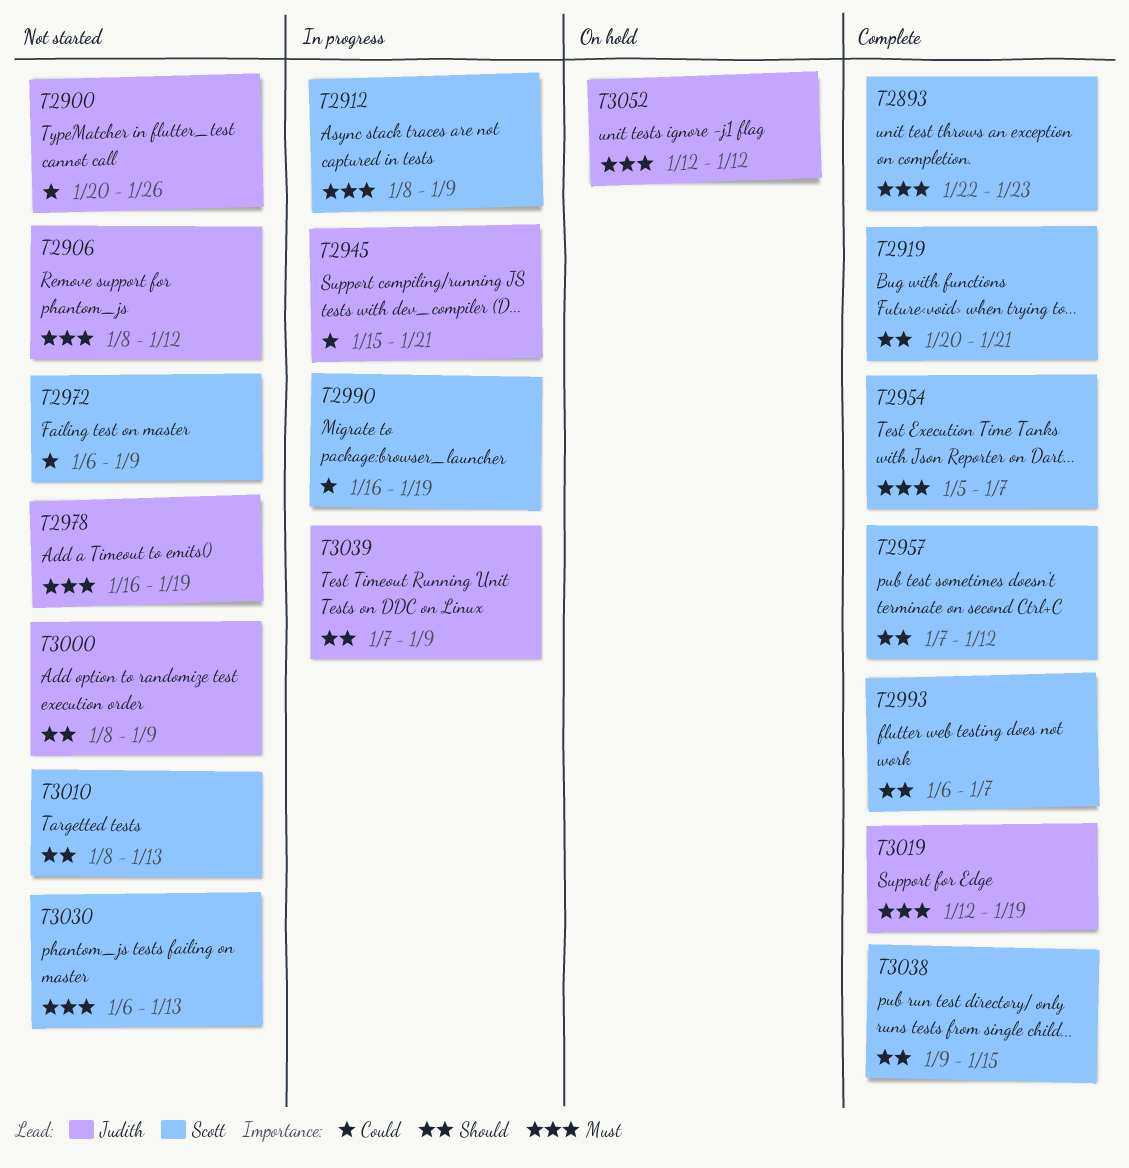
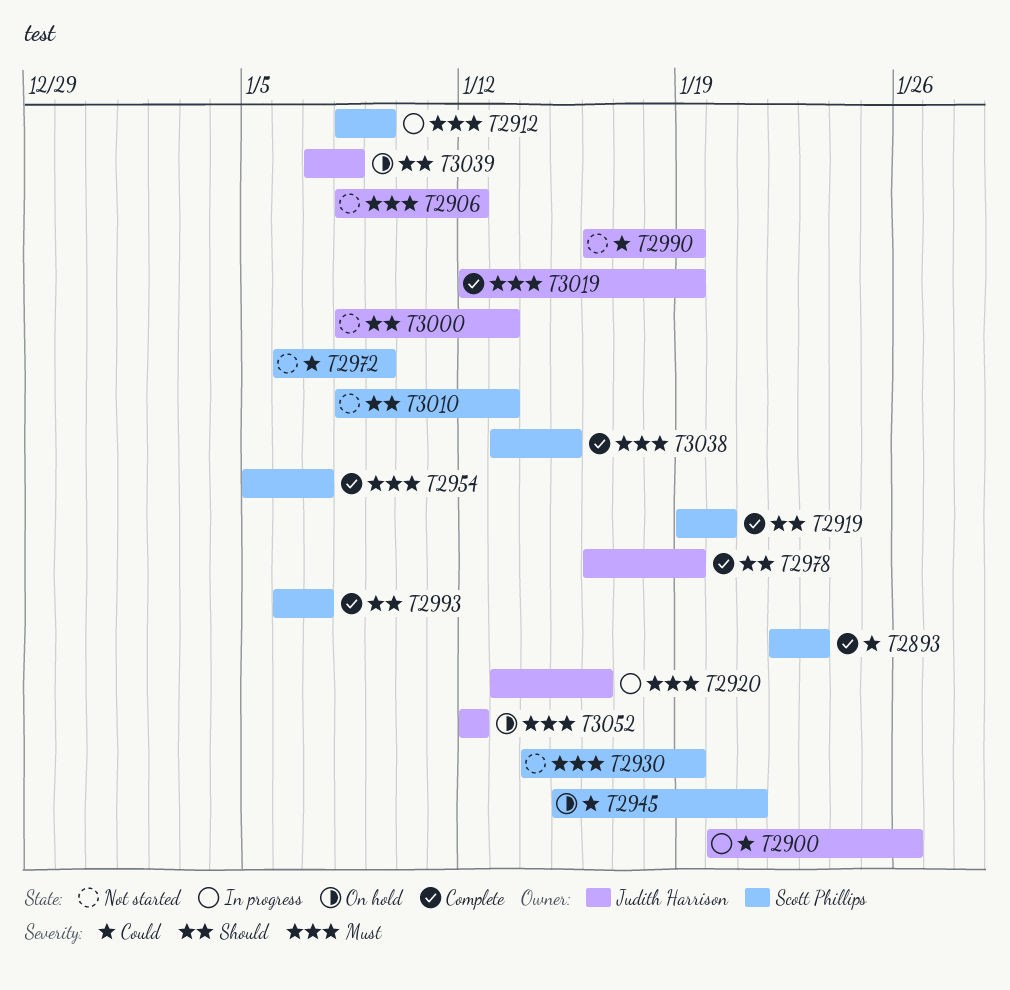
T2893, priority: Must -> Could
T2900, status: Not started -> In progress
T2919, start: Jan 20 -> Jan 19
T2919, due: Jan 21 -> Jan 20
T2920: none -> present
T2930: none -> present
T2945, status: In progress -> On hold
T2945, owner: Judith Harrison -> Scott Phillips
T2957: present -> none
T2978, status: Not started -> Complete
T2978, priority: Must -> Should
T2990, status: In progress -> Not started
T2990, owner: Scott Phillips -> Judith Harrison
T3000, due: Jan 9 -> Jan 13
T3030: present -> none
T3038, priority: Should -> Must
T3038, start: Jan 9 -> Jan 13
T3039, status: In progress -> On hold
T3039, due: Jan 9 -> Jan 8

